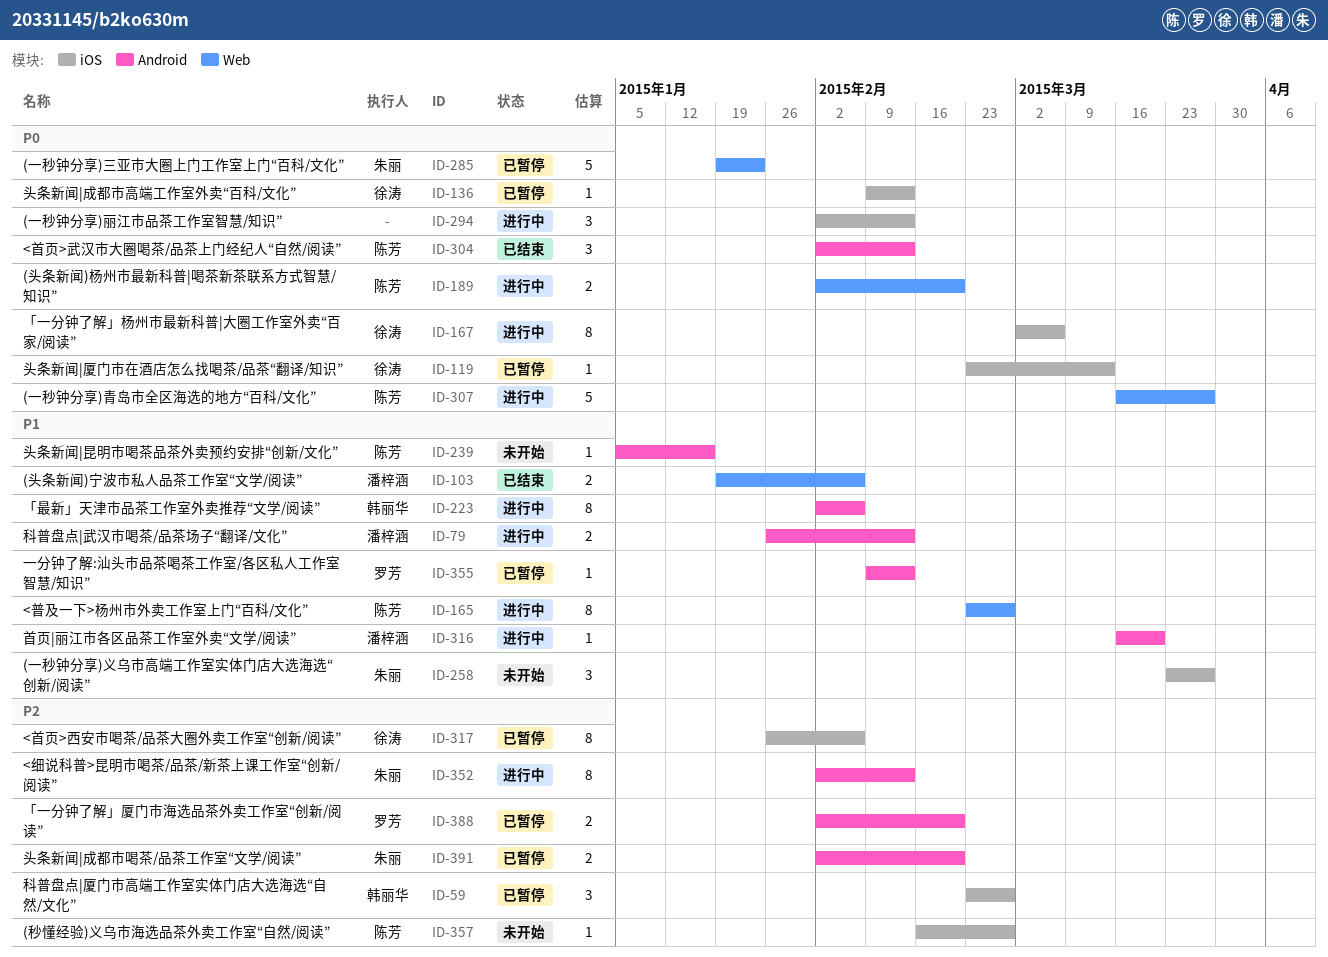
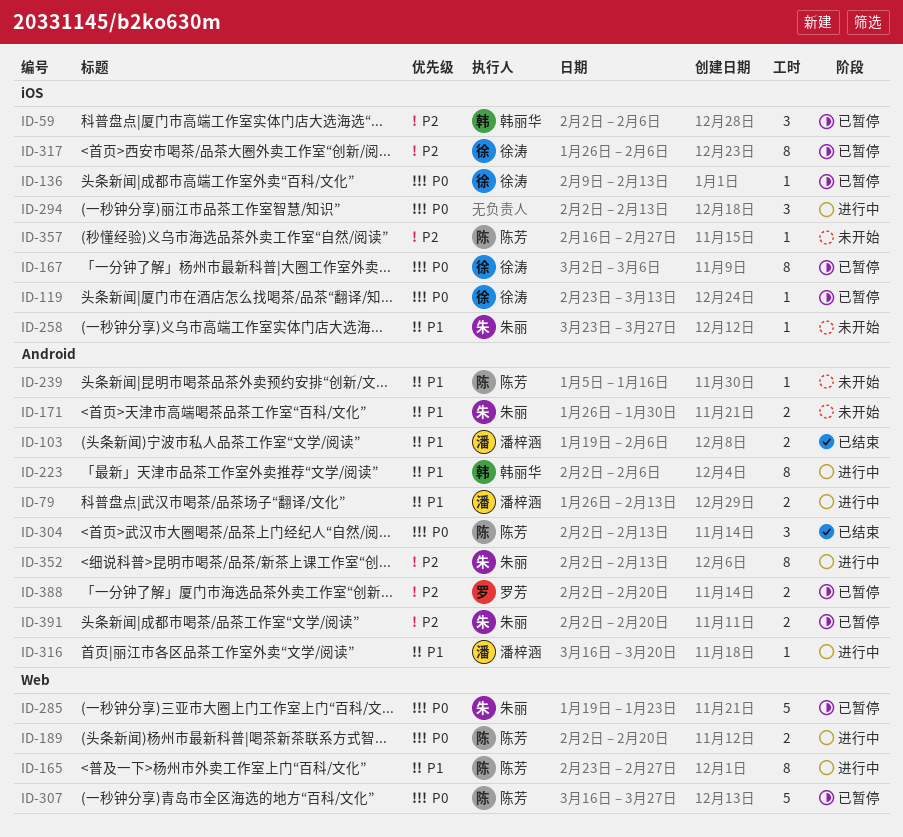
ID-59, start: Feb 23 -> Feb 2
ID-59, due: Feb 27 -> Feb 6
ID-103, label: Web -> Android
ID-167, status: 进行中 -> 已暂停
ID-171: none -> present
ID-258, estimate: 3 -> 1
ID-307, status: 进行中 -> 已暂停
ID-355: present -> none

